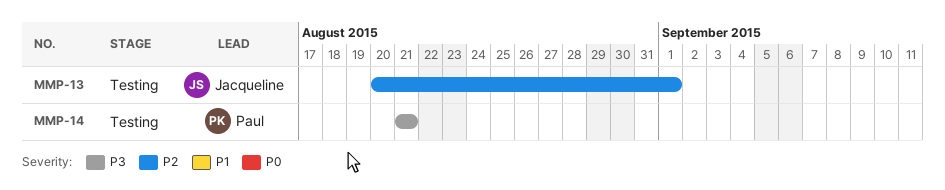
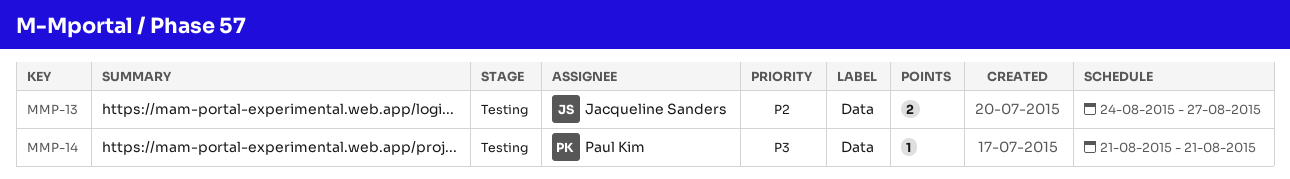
MMP-13, start: Aug 20 -> Aug 24
MMP-13, due: Sep 1 -> Aug 27

